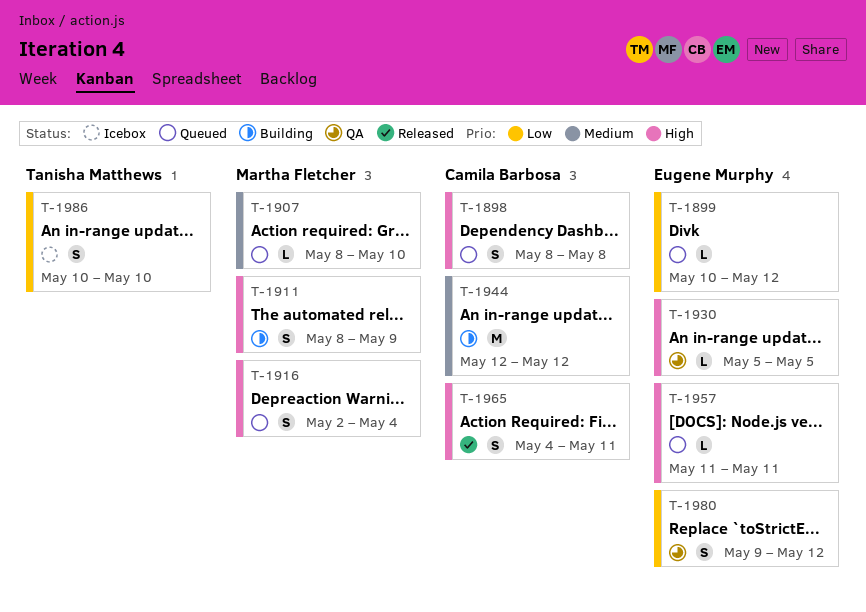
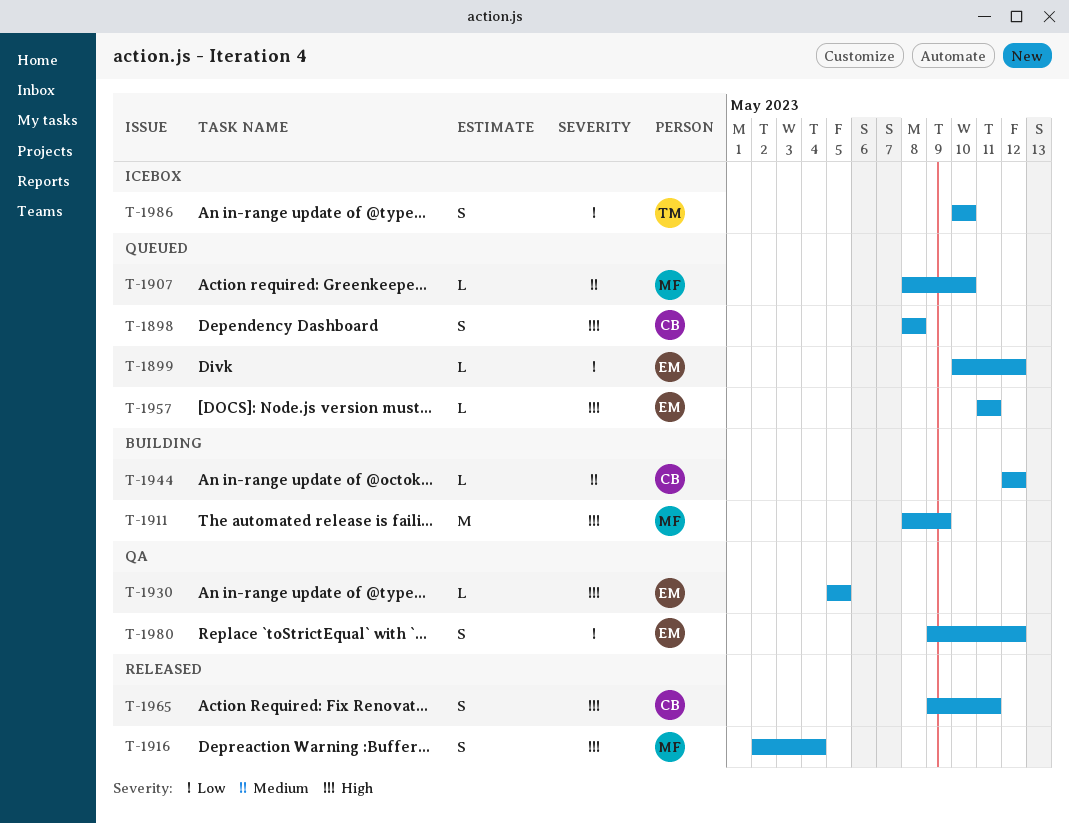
T-1911, estimate: S -> M
T-1916, status: Queued -> Released
T-1944, estimate: M -> L
T-1965, start: May 4 -> May 9

